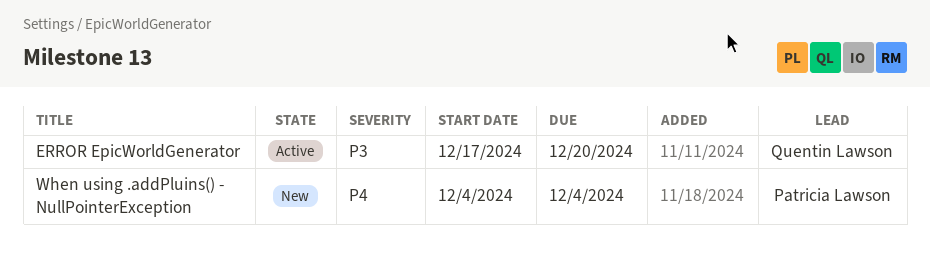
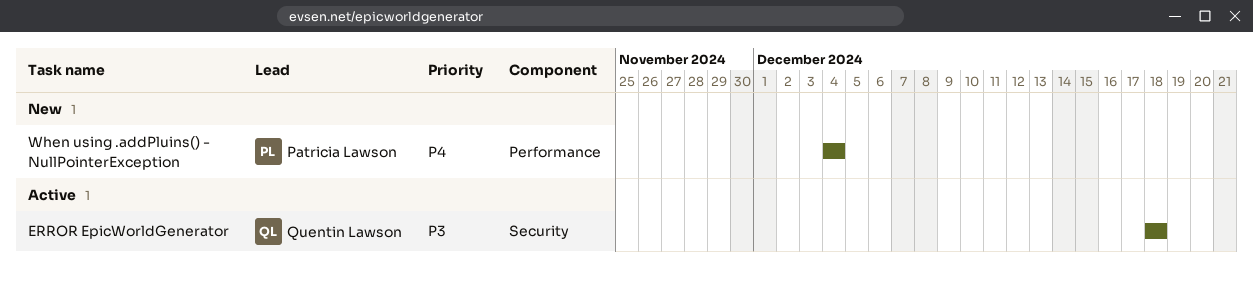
ERROR EpicWorldGenerator, start: Dec 17 -> Dec 18
ERROR EpicWorldGenerator, due: Dec 20 -> Dec 18

